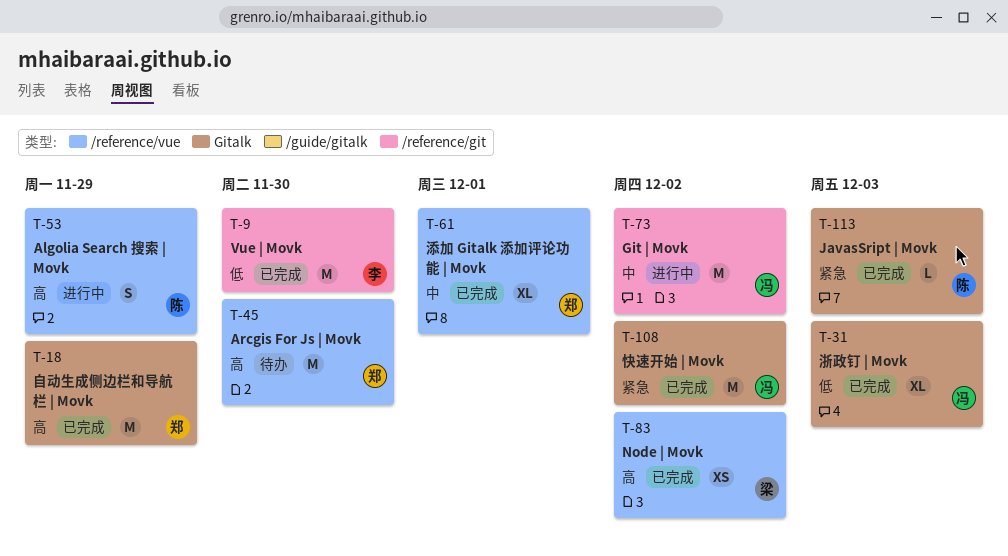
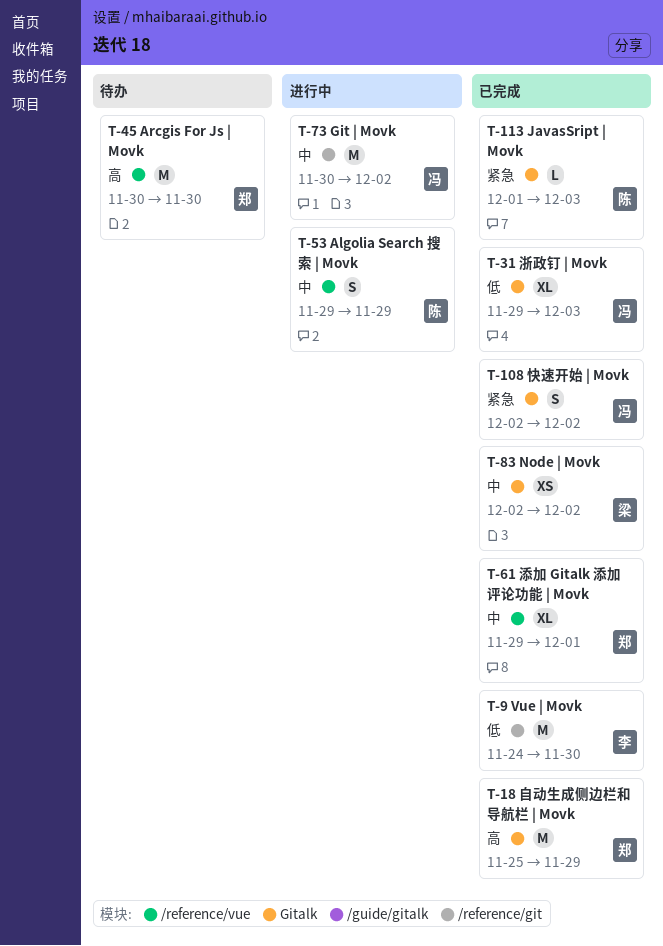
T-53, priority: 高 -> 中
T-83, priority: 高 -> 中
T-83, label: /reference/vue -> Gitalk
T-108, estimate: M -> S

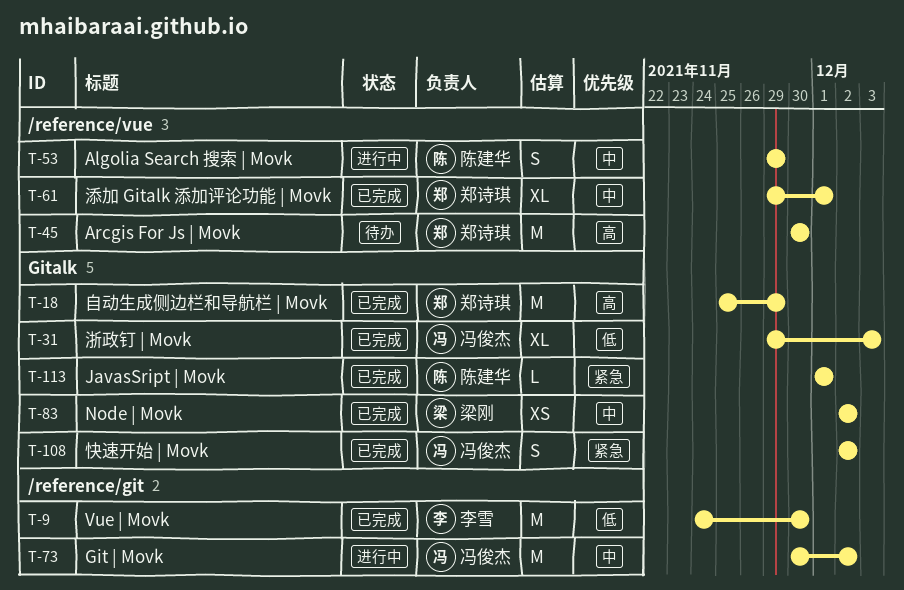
T-113, due: Dec 3 -> Dec 1

